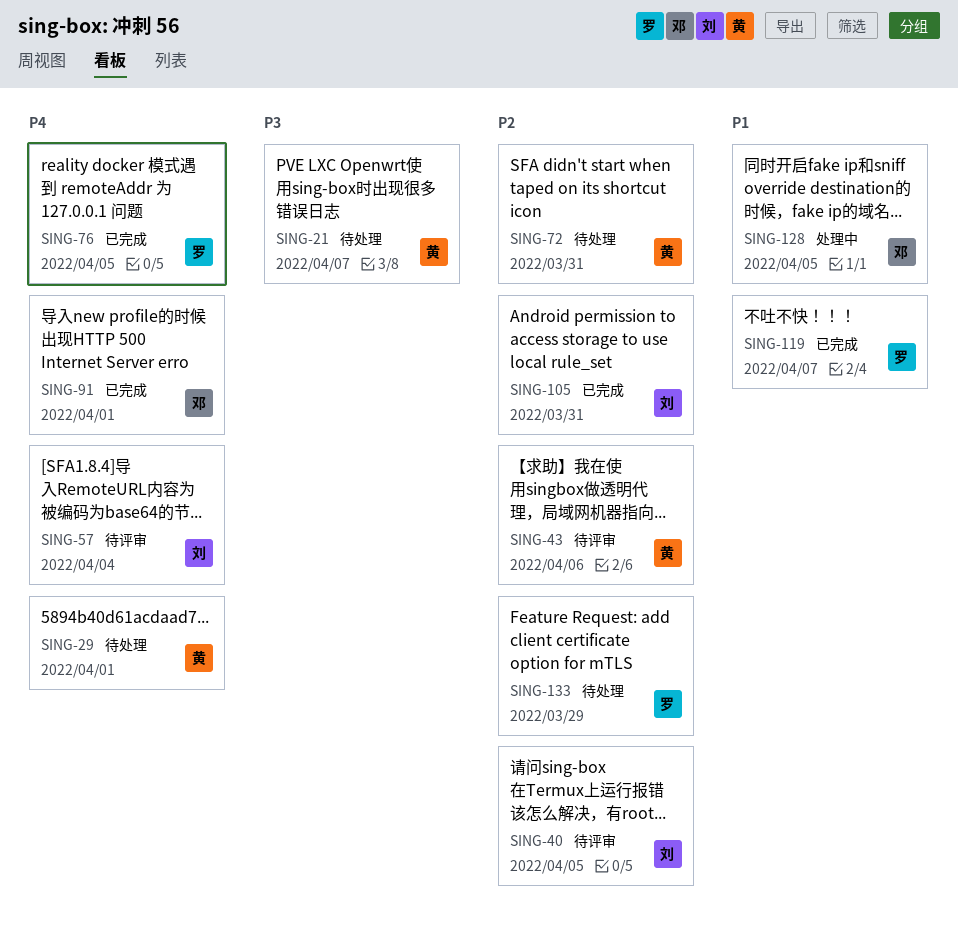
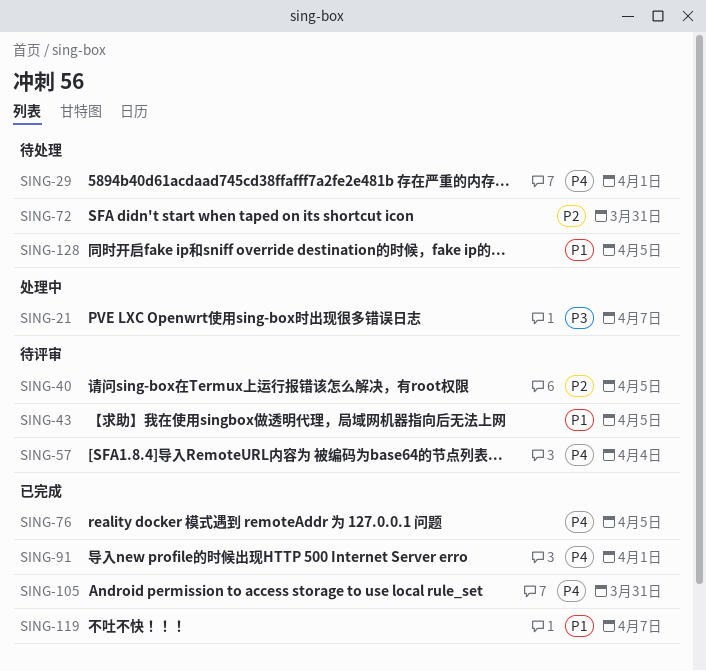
SING-21, status: 待处理 -> 处理中
SING-43, priority: P2 -> P1
SING-43, due: Apr 6 -> Apr 5
SING-105, priority: P2 -> P4
SING-128, status: 处理中 -> 待处理
SING-133: present -> none

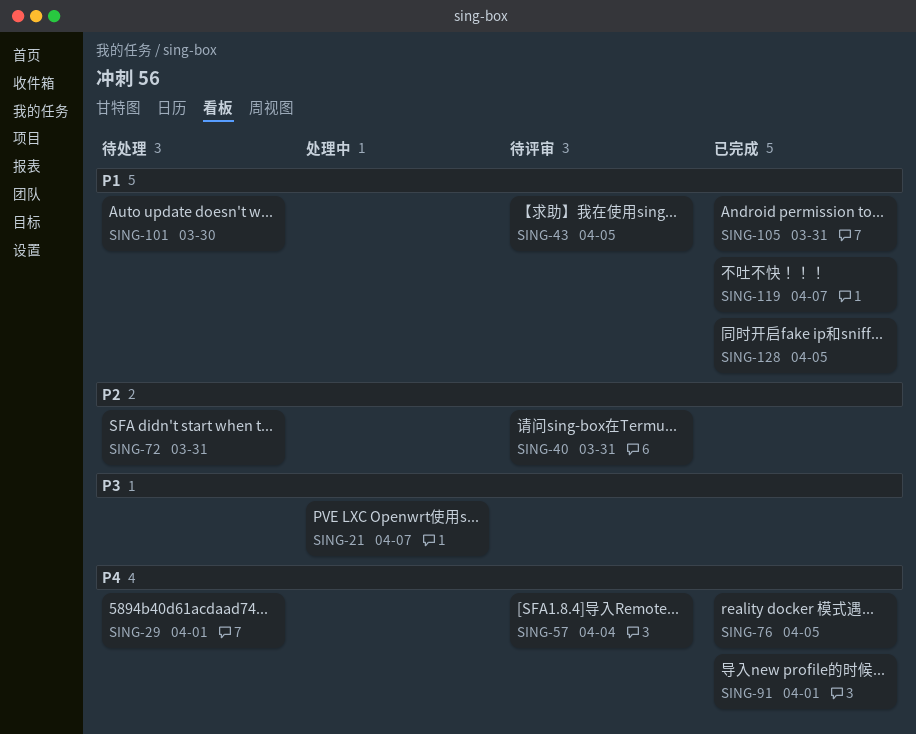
SING-40, due: Apr 5 -> Mar 31
SING-101: none -> present
SING-105, priority: P4 -> P1
SING-128, status: 待处理 -> 已完成

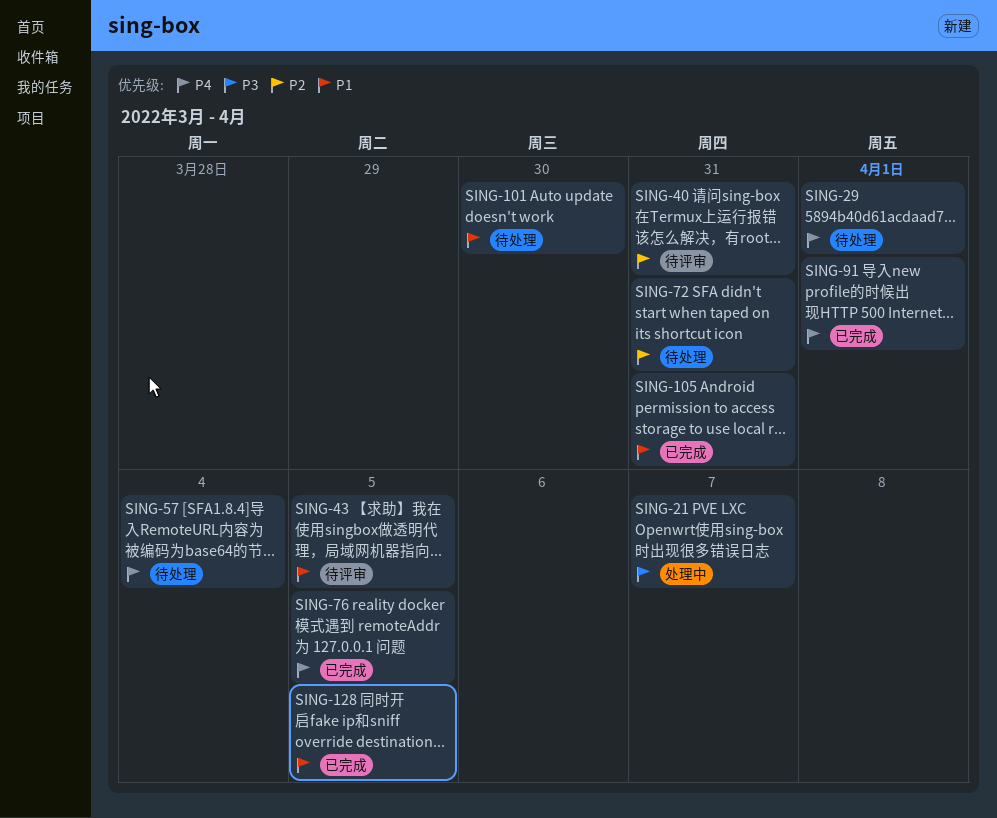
SING-57, status: 待评审 -> 待处理
SING-119: present -> none

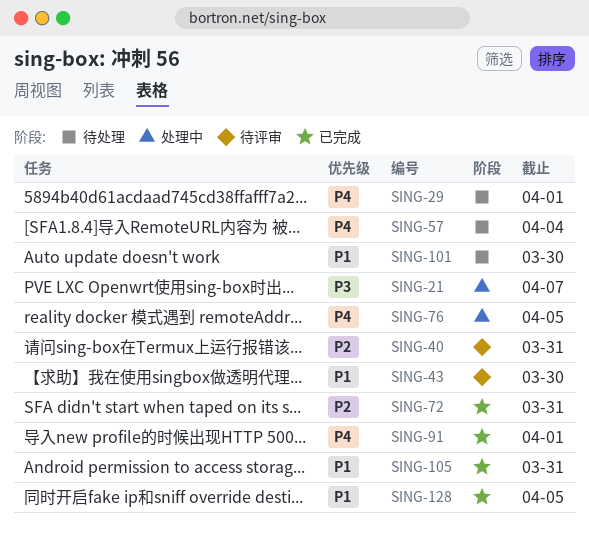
SING-43, due: Apr 5 -> Mar 30
SING-72, status: 待处理 -> 已完成
SING-76, status: 已完成 -> 处理中

